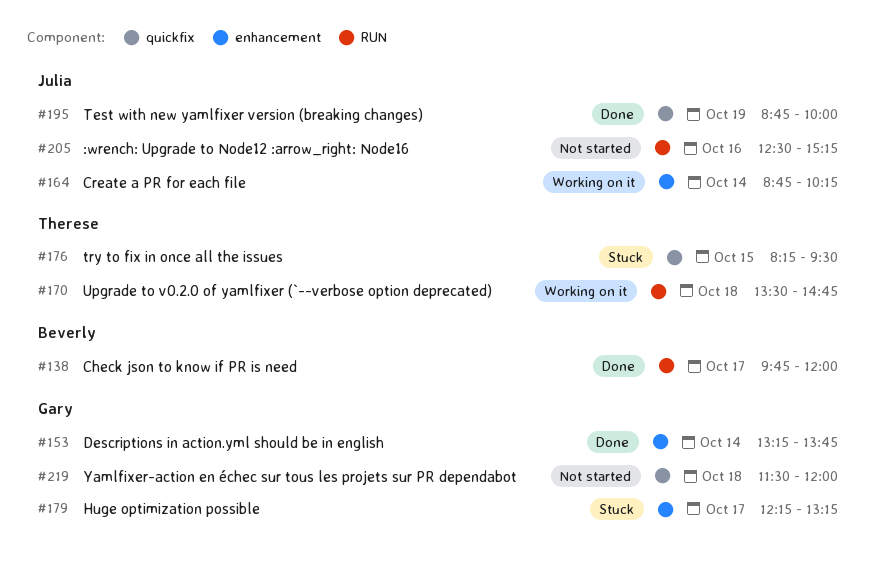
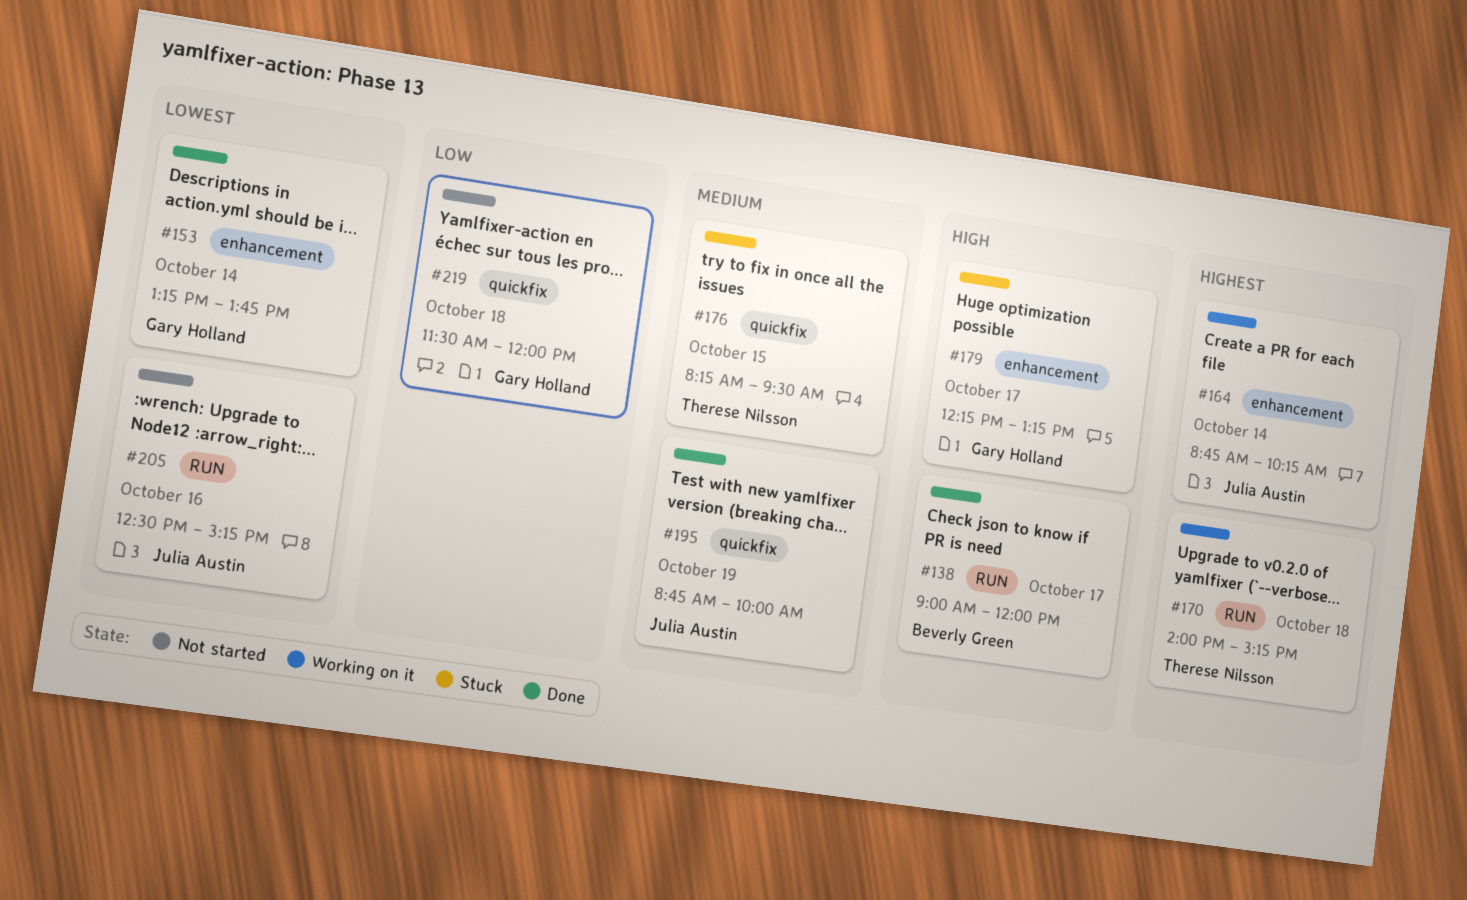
#138, begins: 09:45 -> 09:00
#170, begins: 13:30 -> 14:00
#170, ends: 14:45 -> 15:15

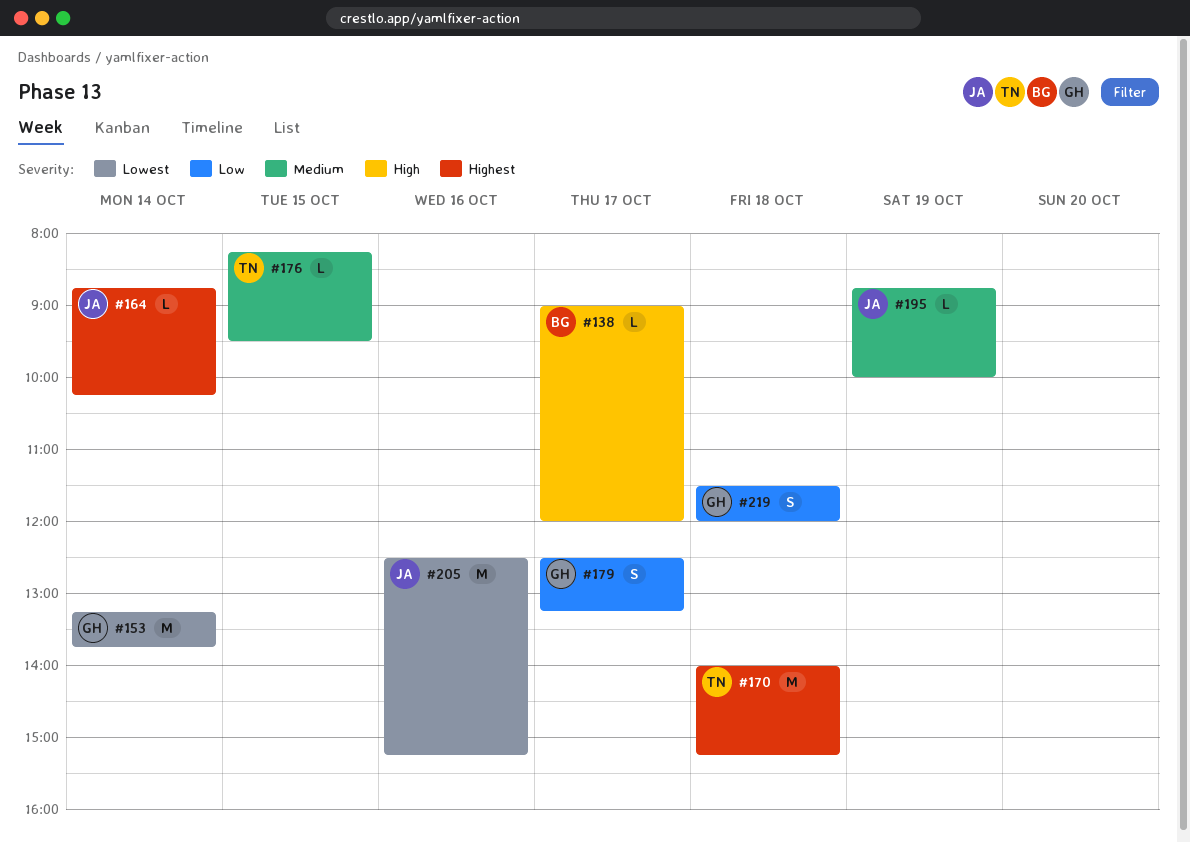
#179, priority: High -> Low
#179, begins: 12:15 -> 12:30

